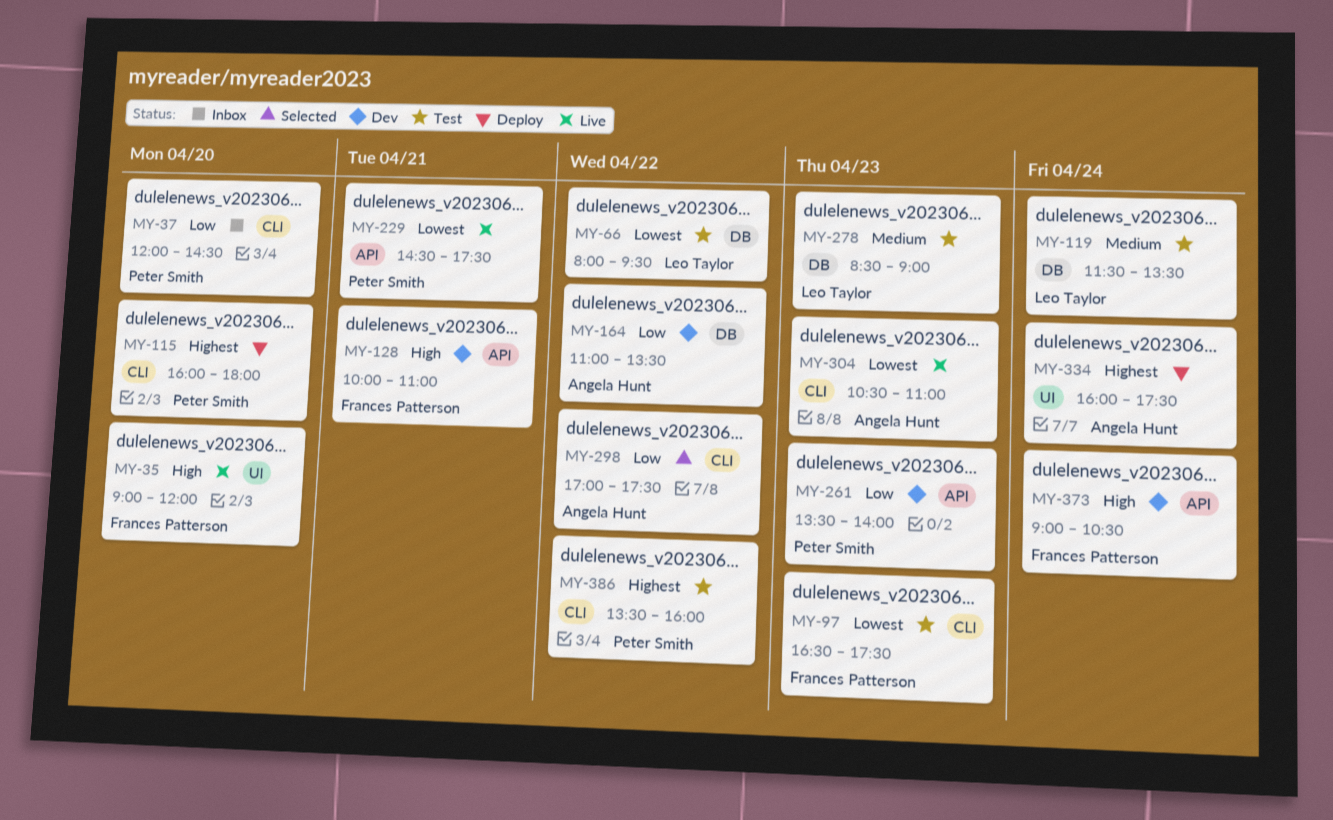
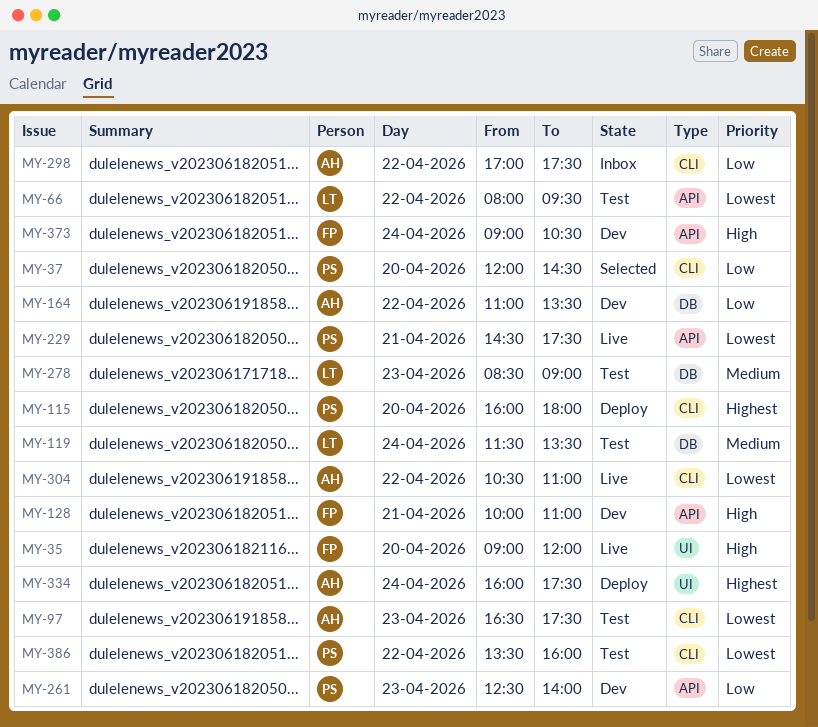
MY-37, status: Inbox -> Selected
MY-66, label: DB -> API
MY-97, owner: Frances Patterson -> Angela Hunt
MY-261, begins: 13:30 -> 12:30
MY-298, status: Selected -> Inbox
MY-304, day: Apr 23 -> Apr 22
MY-386, priority: Highest -> Lowest

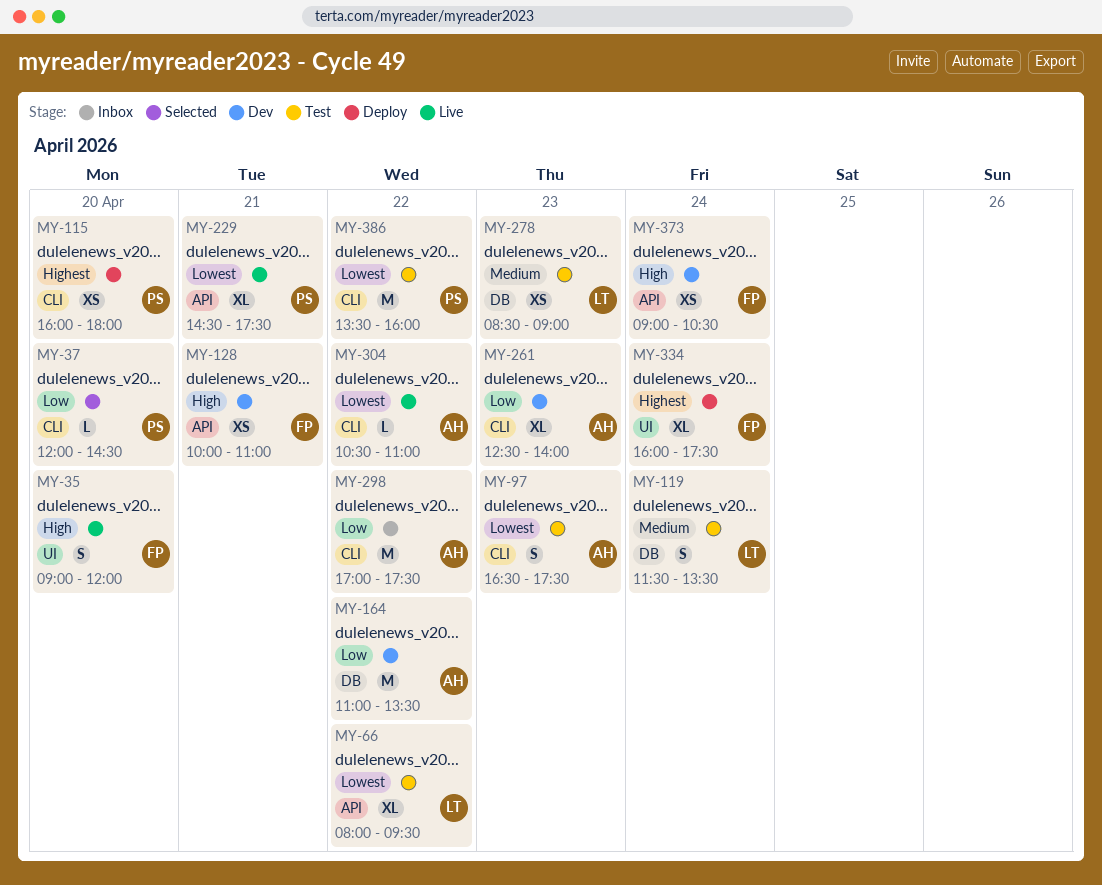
MY-261, owner: PS -> AH
MY-261, label: API -> CLI
MY-334, owner: AH -> FP

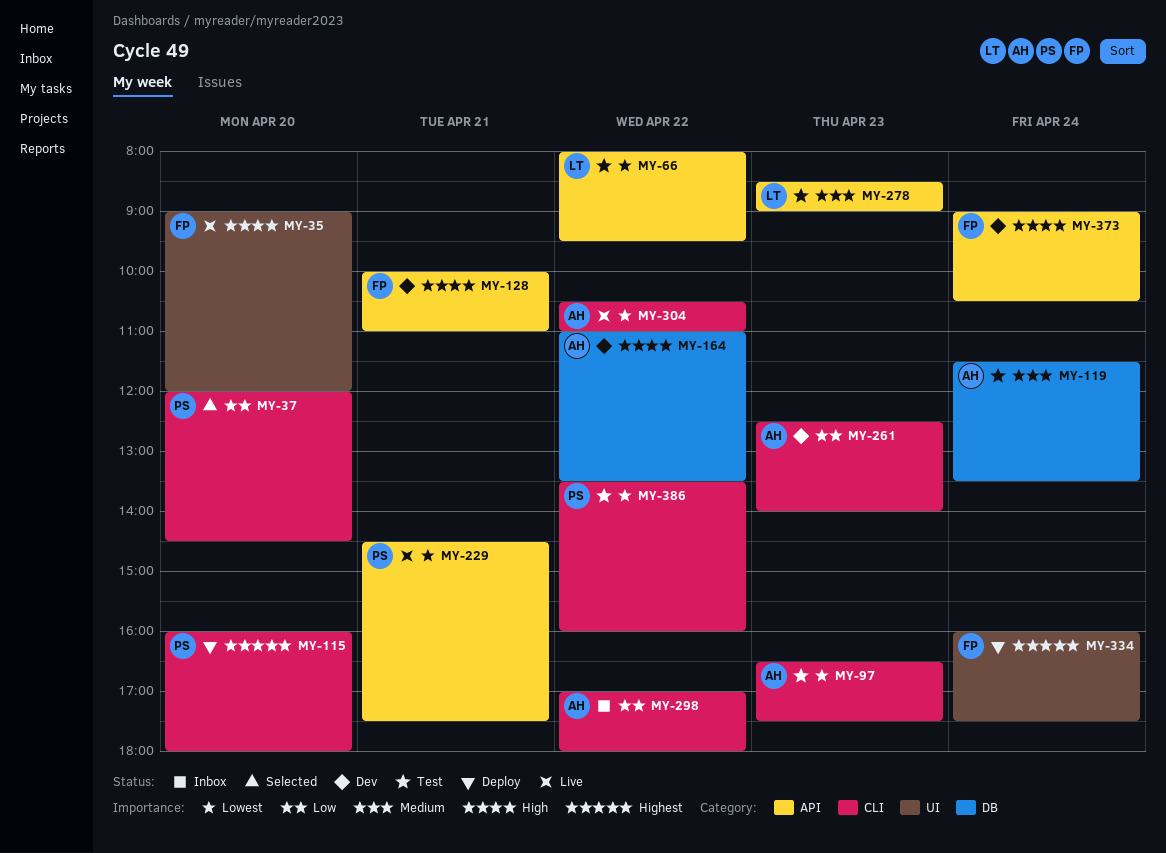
MY-119, owner: LT -> AH
MY-164, priority: Low -> High
MY-278, label: DB -> API
MY-298, ends: 17:30 -> 18:00

